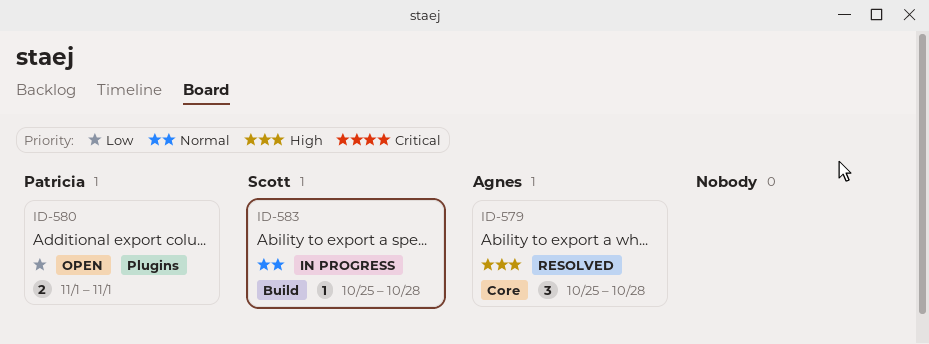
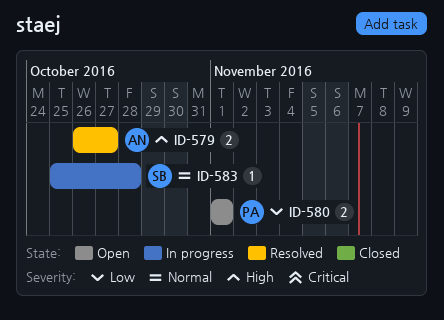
ID-579, estimate: 3 -> 2
ID-579, start: Oct 25 -> Oct 26
ID-579, due: Oct 28 -> Oct 27

